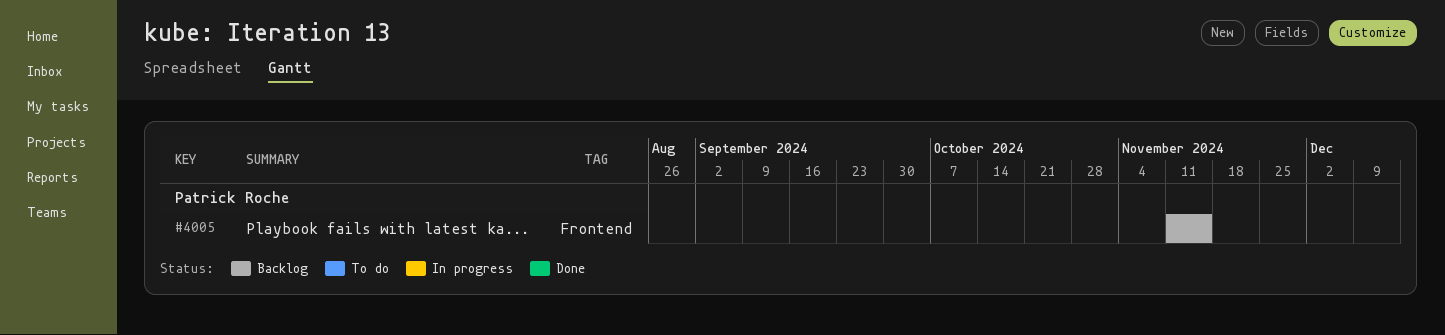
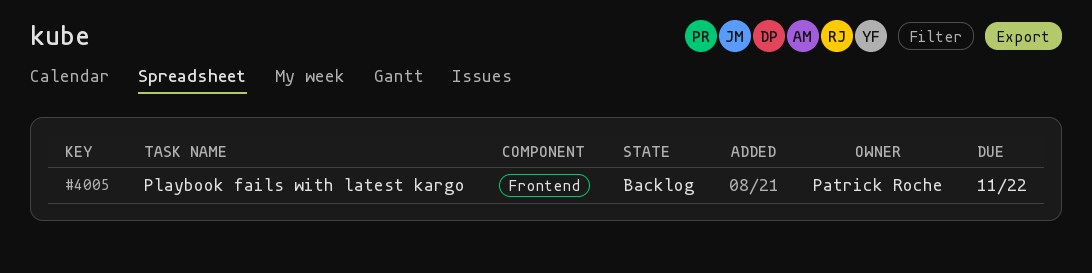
#4005, due: Nov 15 -> Nov 22

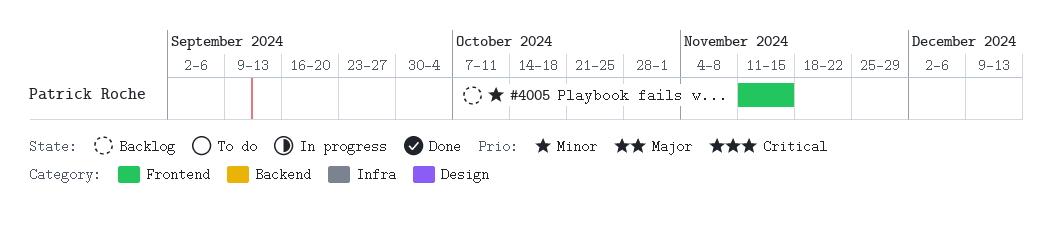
#4005, due: Nov 22 -> Nov 15

